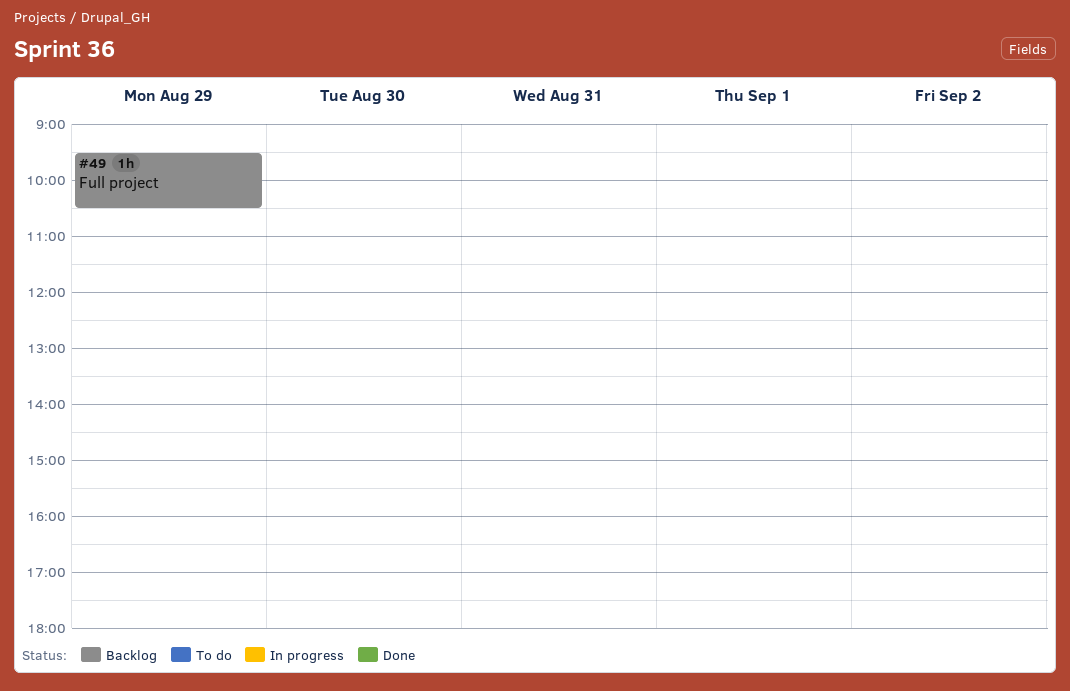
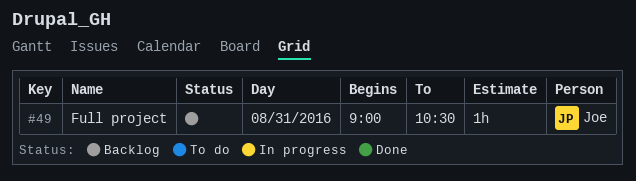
#49, day: Aug 29 -> Aug 31
#49, begins: 09:30 -> 09:00

